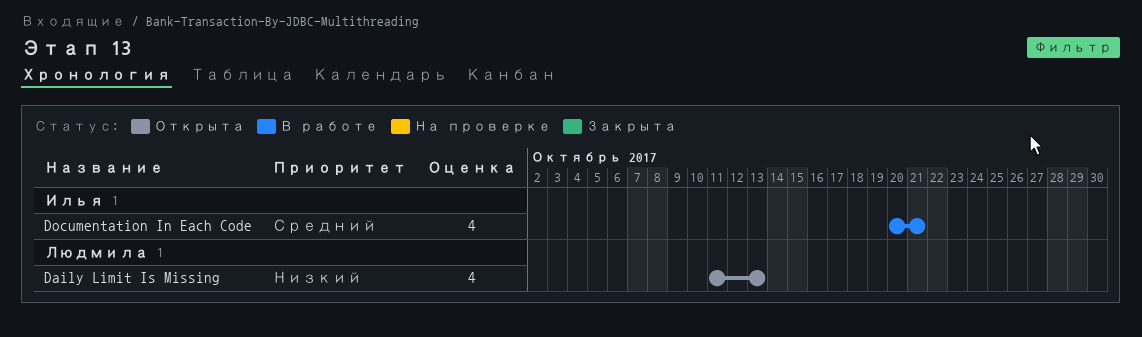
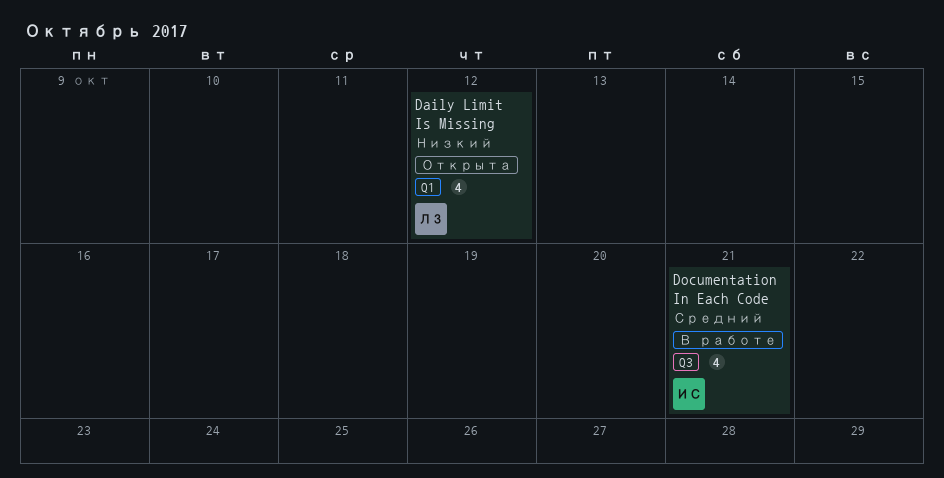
Daily Limit Is Missing, due: Oct 13 -> Oct 12

